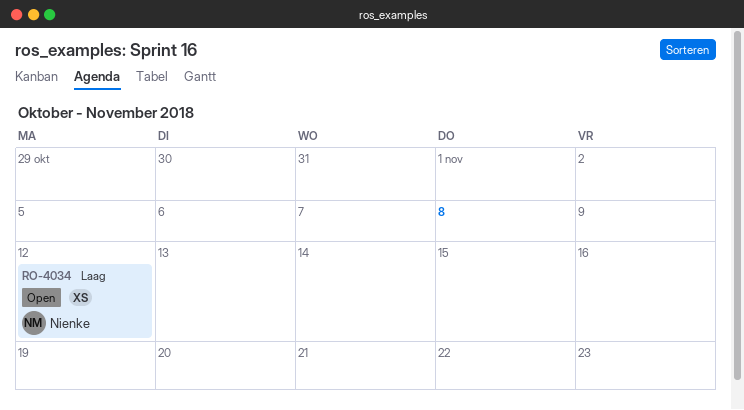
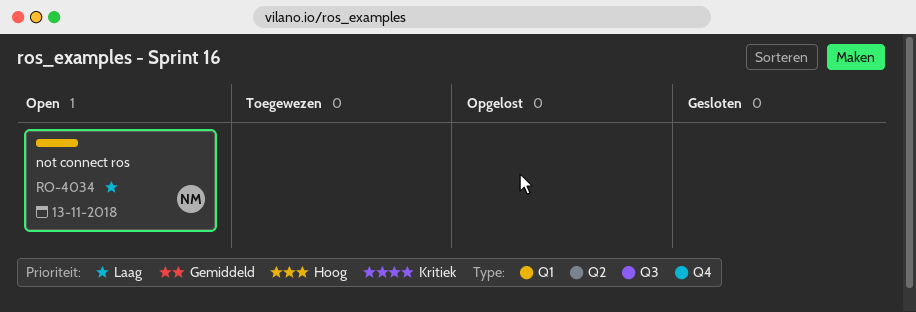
RO-4034, due: Nov 12 -> Nov 13

